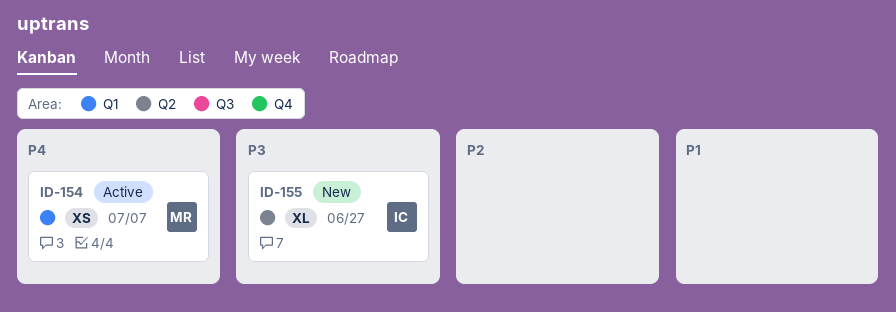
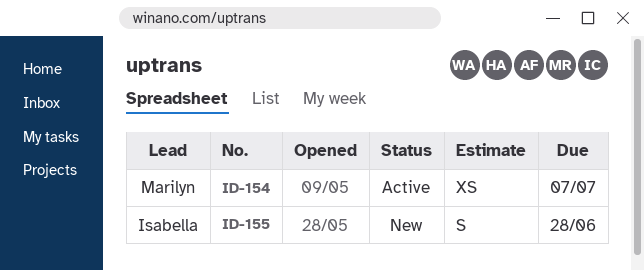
ID-155, estimate: XL -> S
ID-155, due: Jun 27 -> Jun 28

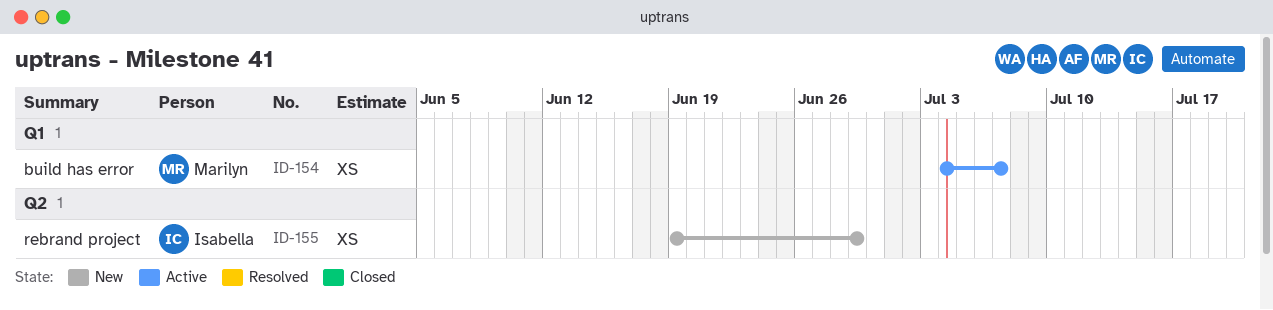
ID-155, estimate: S -> XS
ID-155, due: Jun 28 -> Jun 29

